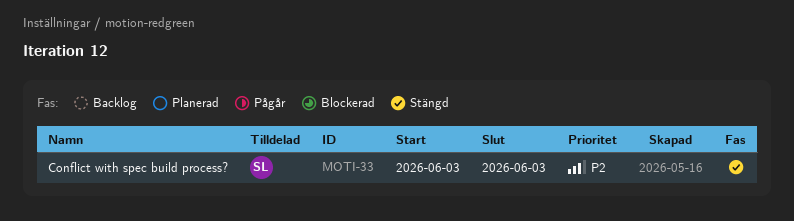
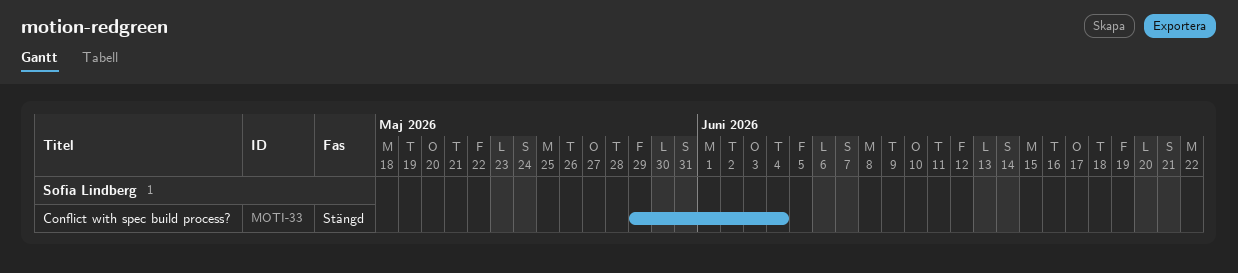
MOTI-33, start: Jun 3 -> May 29
MOTI-33, due: Jun 3 -> Jun 4

